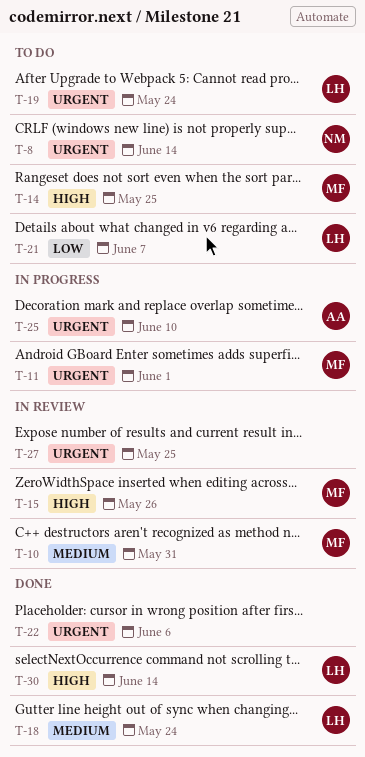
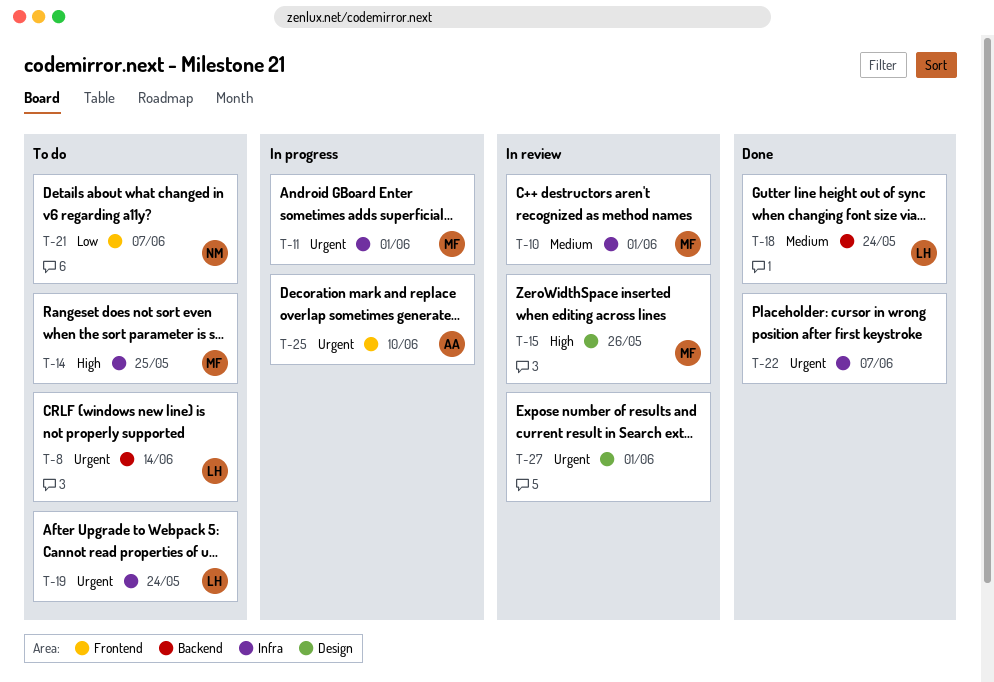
T-8, owner: NM -> LH
T-10, due: May 31 -> Jun 1
T-21, owner: LH -> NM
T-22, due: Jun 6 -> Jun 7
T-27, due: May 25 -> Jun 1
T-30: present -> none

